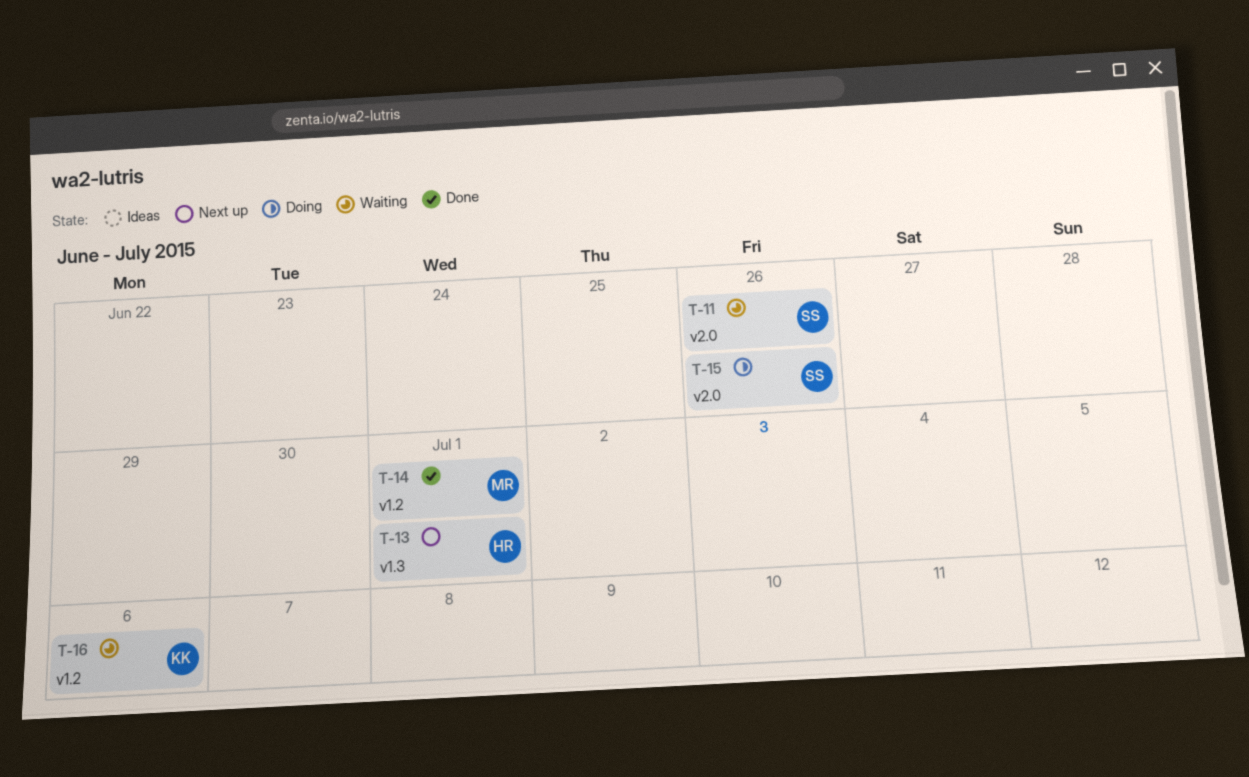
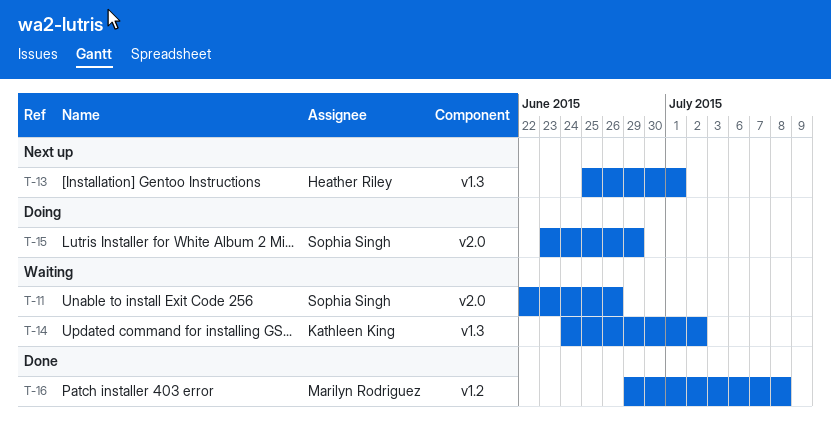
T-14, status: Done -> Waiting
T-14, owner: Marilyn Rodriguez -> Kathleen King
T-14, label: v1.2 -> v1.3
T-14, due: Jul 1 -> Jul 2
T-15, due: Jun 26 -> Jun 29
T-16, status: Waiting -> Done
T-16, owner: Kathleen King -> Marilyn Rodriguez
T-16, due: Jul 6 -> Jul 8

